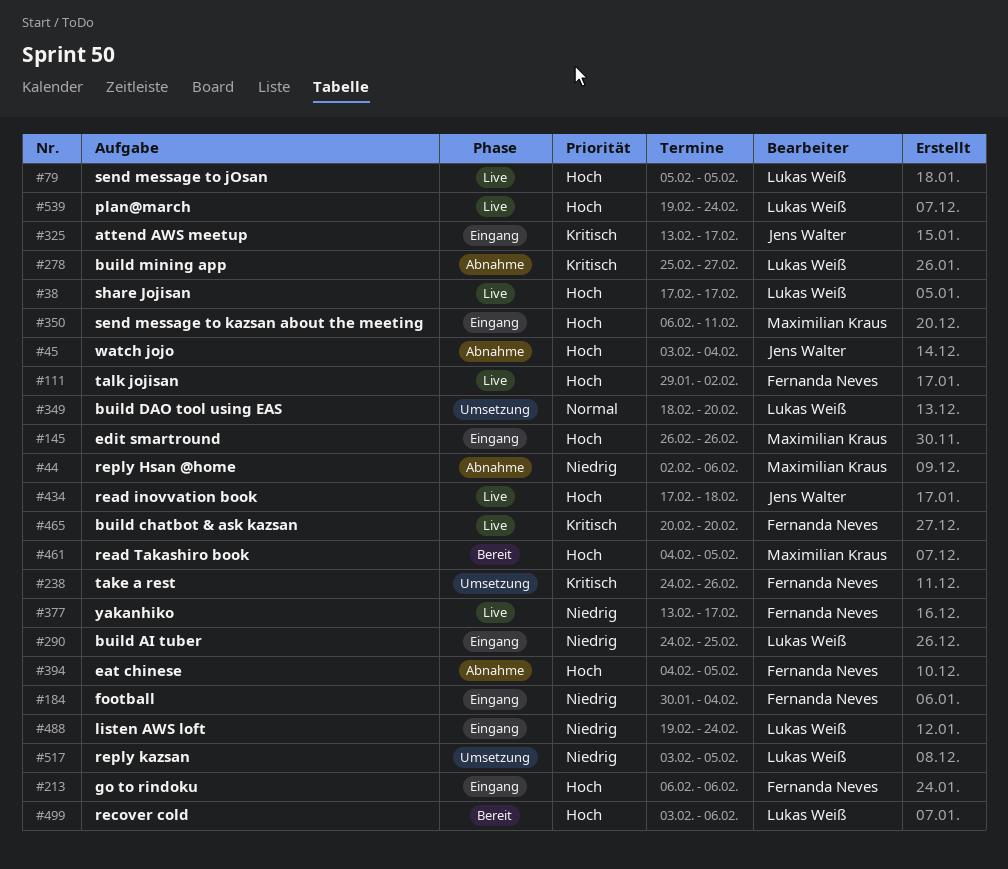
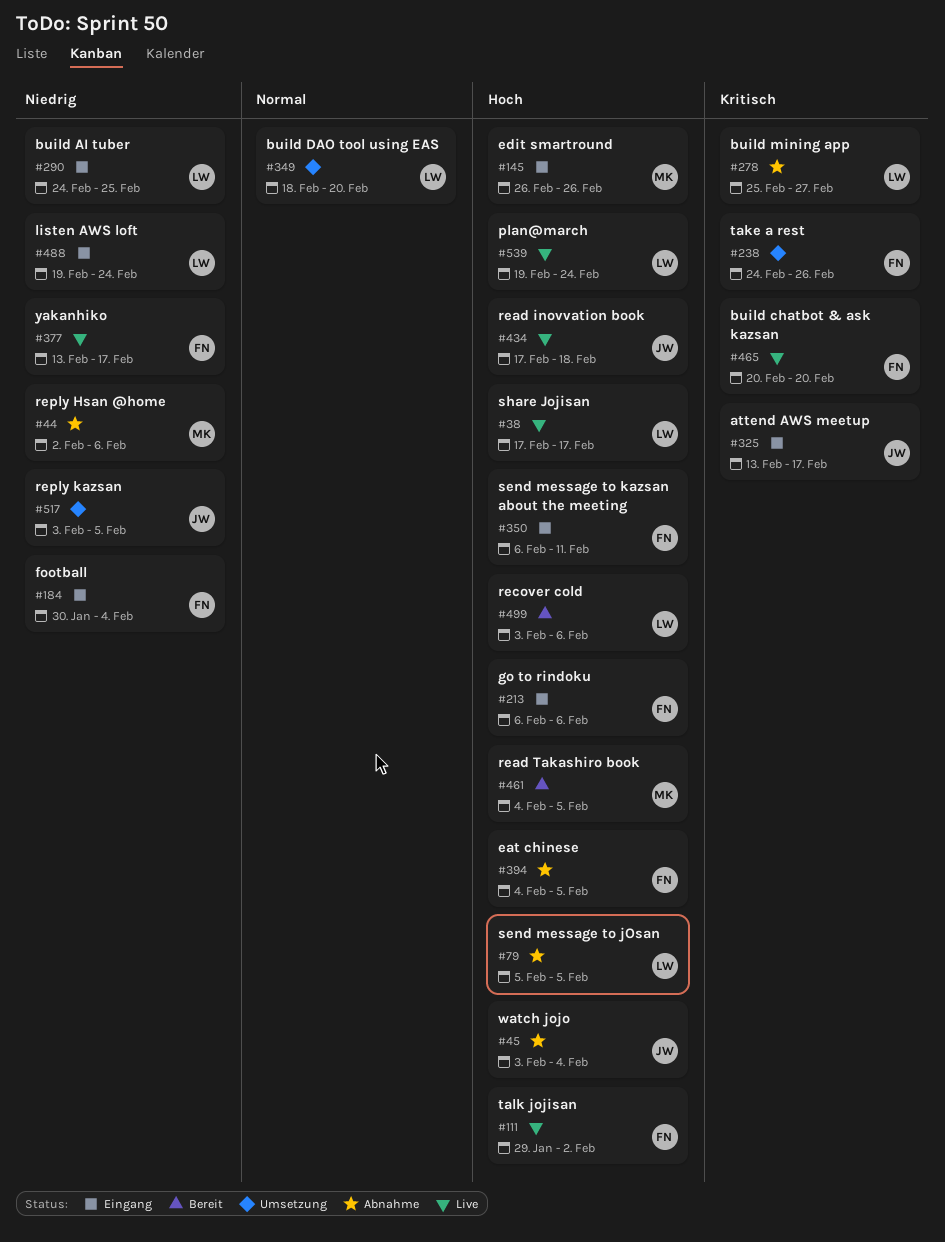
#79, status: Live -> Abnahme
#350, owner: Maximilian Kraus -> Fernanda Neves
#517, owner: Lukas Weiß -> Jens Walter

